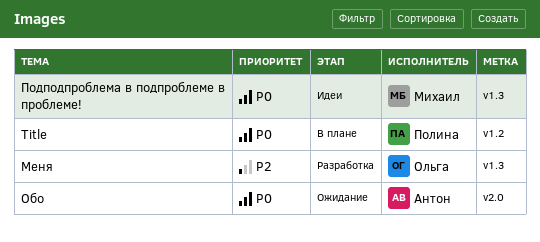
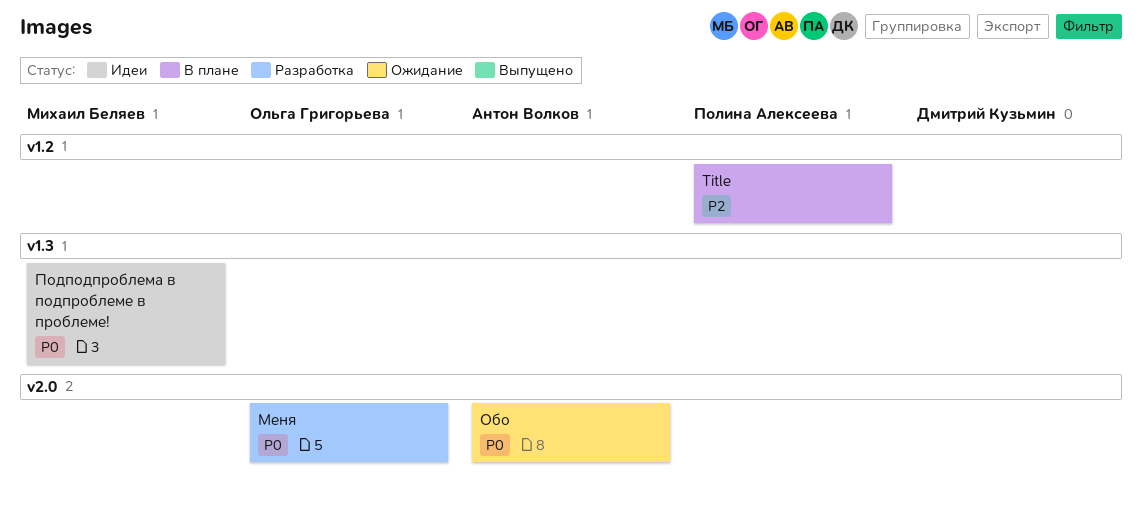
Title, priority: P0 -> P2
Меня, priority: P2 -> P0
Меня, label: v1.3 -> v2.0

